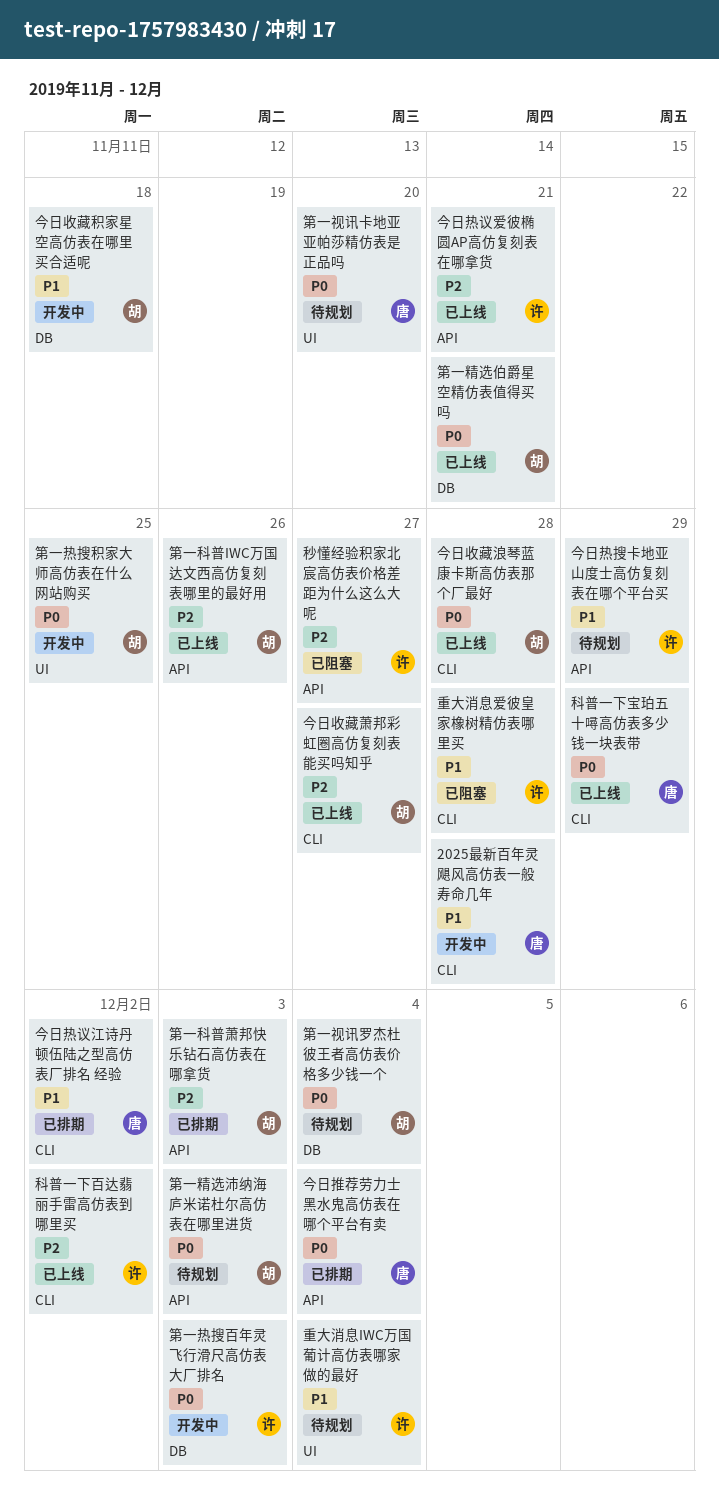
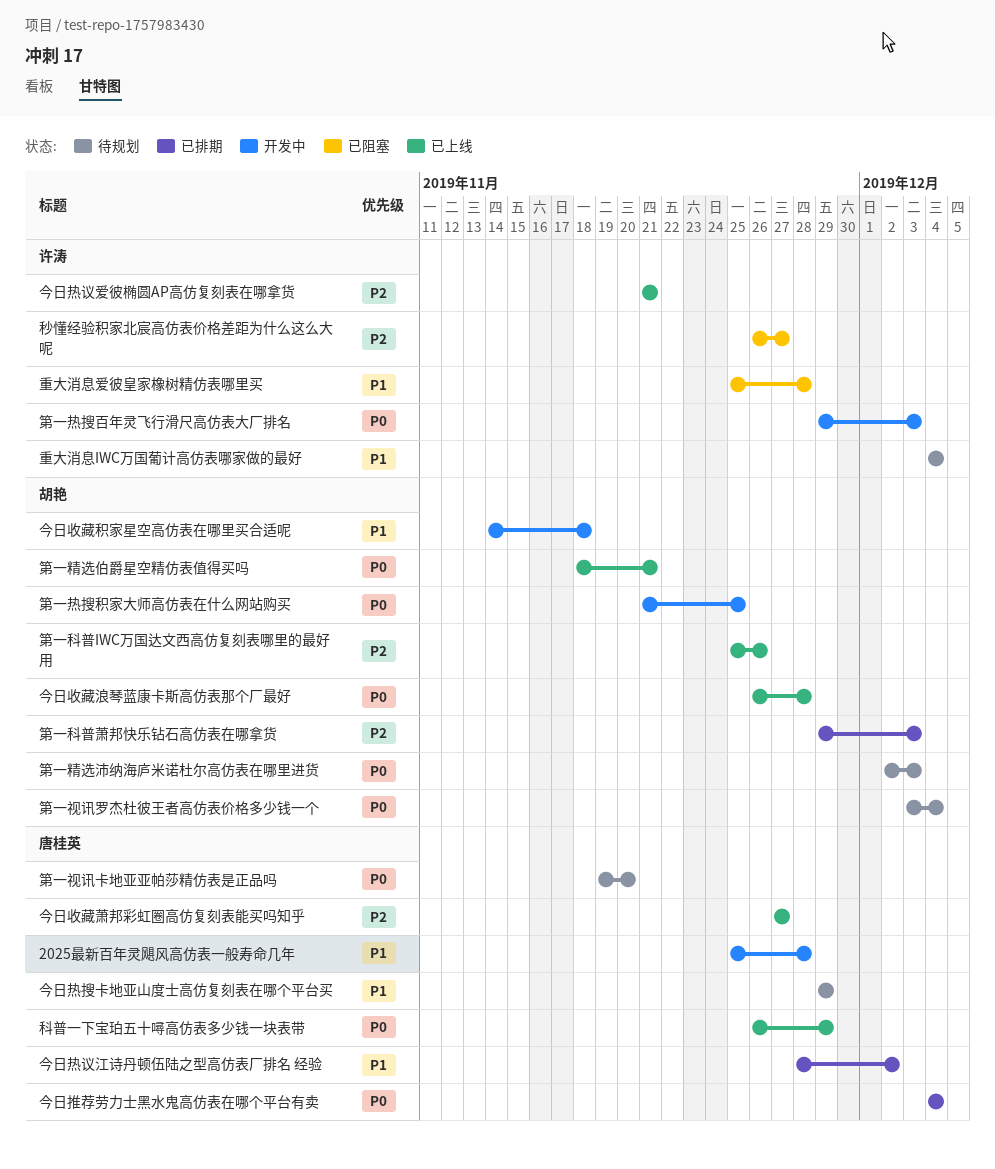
今日收藏萧邦彩虹圈高仿复刻表能买吗知乎, owner: 胡艳 -> 唐桂英
今日热搜卡地亚山度士高仿复刻表在哪个平台买, owner: 许涛 -> 唐桂英
科普一下百达翡丽手雷高仿表到哪里买: present -> none

